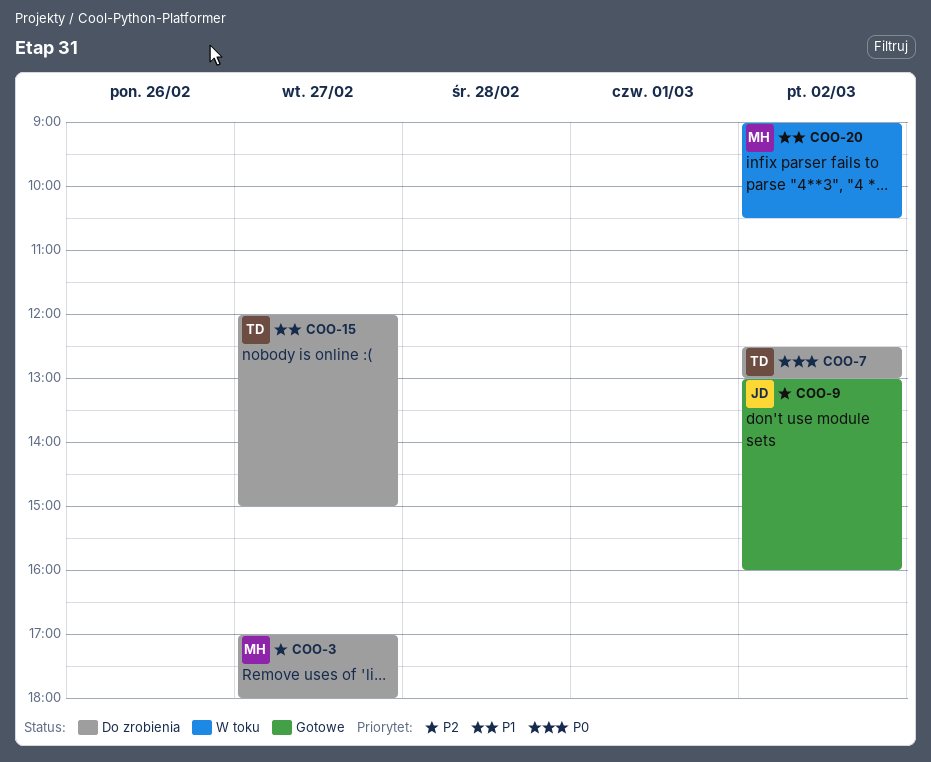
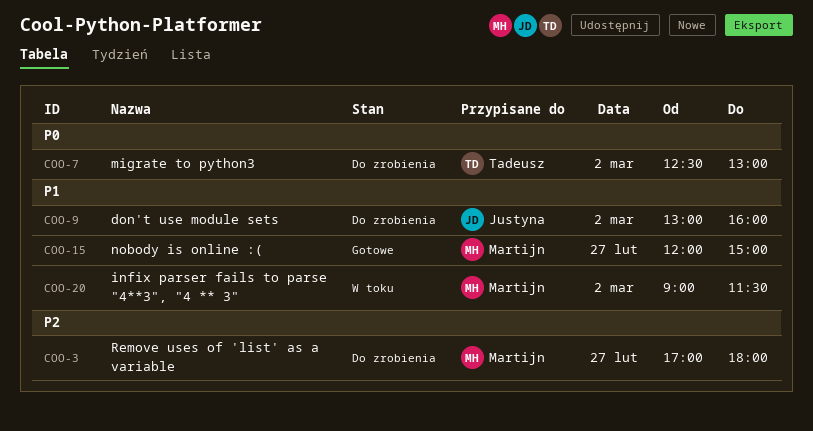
COO-9, status: Gotowe -> Do zrobienia
COO-9, priority: P2 -> P1
COO-15, status: Do zrobienia -> Gotowe
COO-15, owner: Tadeusz -> Martijn
COO-20, ends: 10:30 -> 11:30

